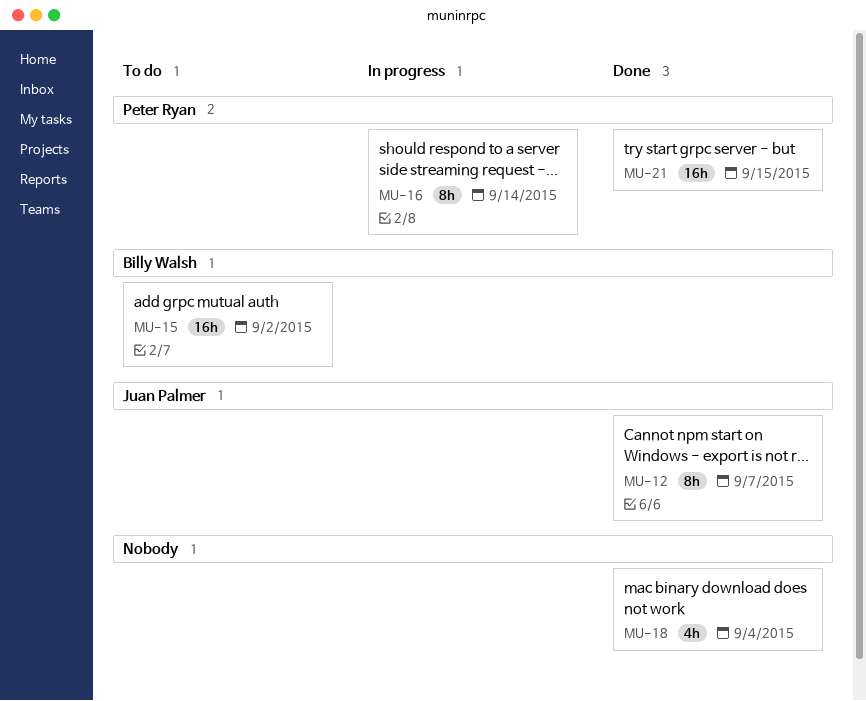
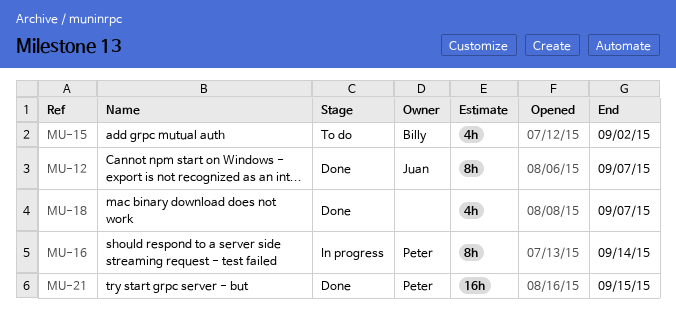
MU-15, estimate: 16h -> 4h
MU-18, due: Sep 4 -> Sep 7

